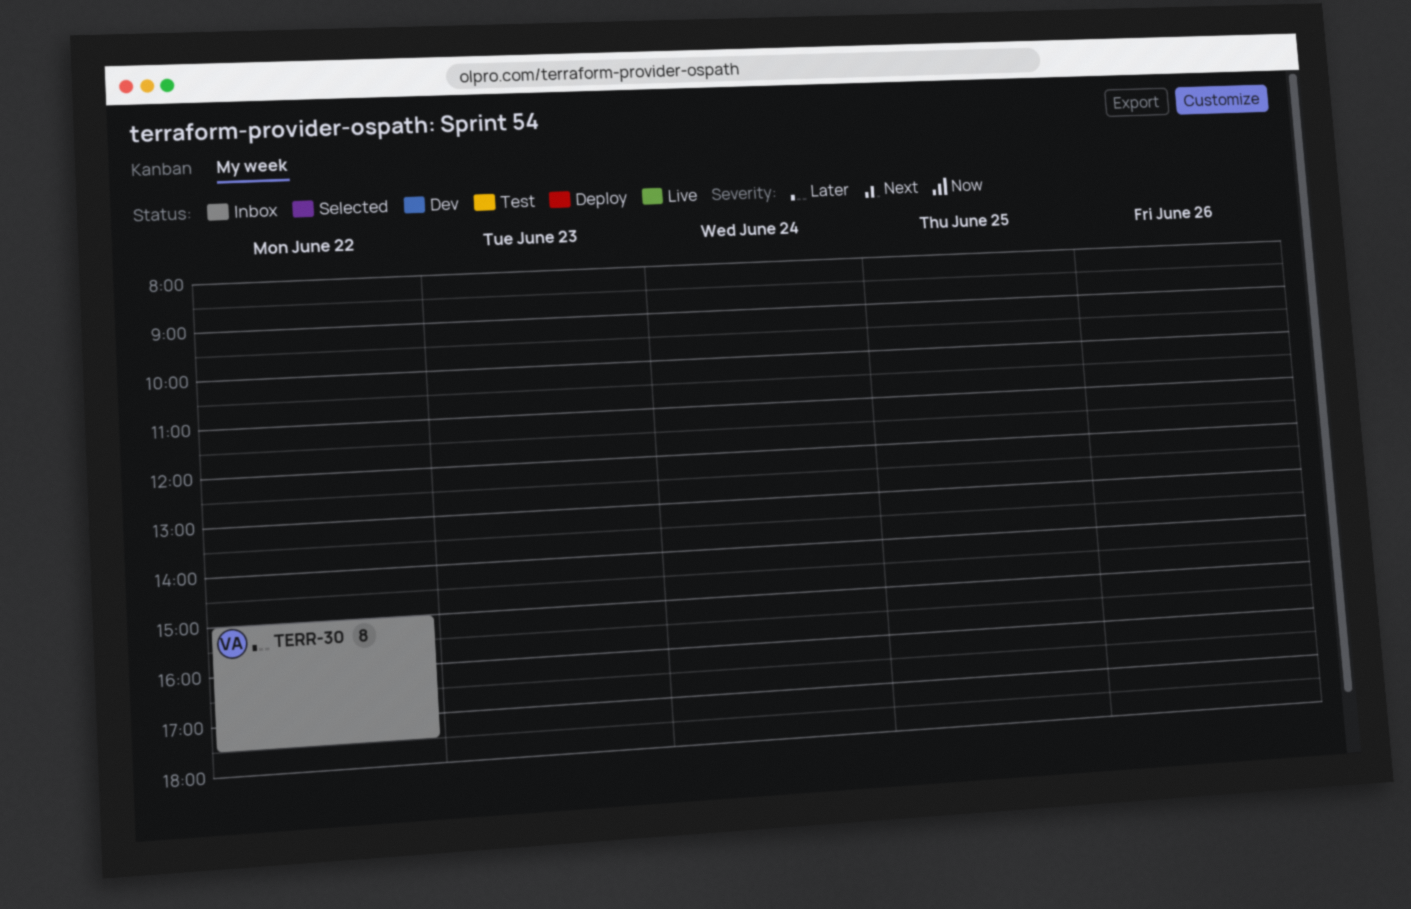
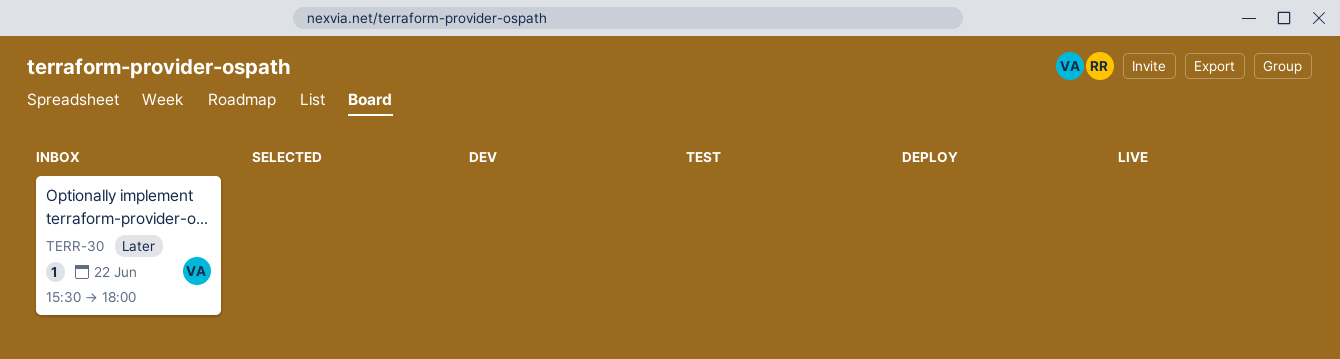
TERR-30, estimate: 8 -> 1
TERR-30, begins: 15:00 -> 15:30
TERR-30, ends: 17:30 -> 18:00

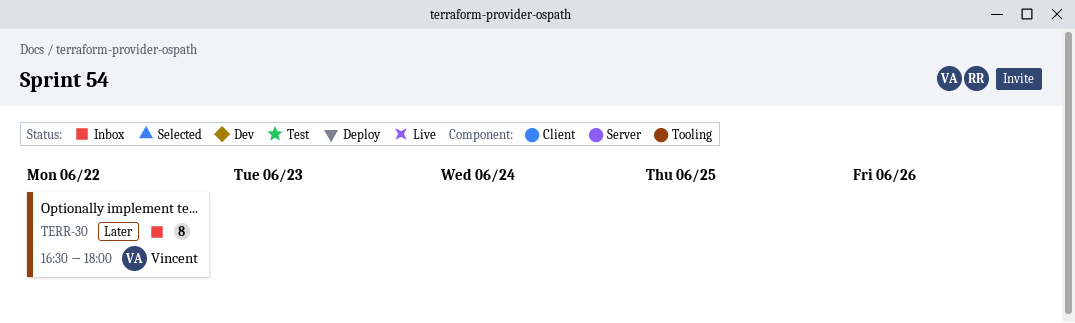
TERR-30, estimate: 1 -> 8
TERR-30, begins: 15:30 -> 16:30

